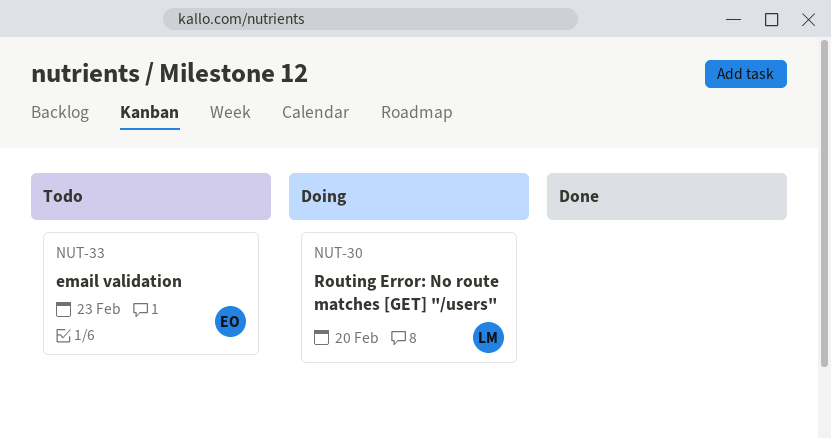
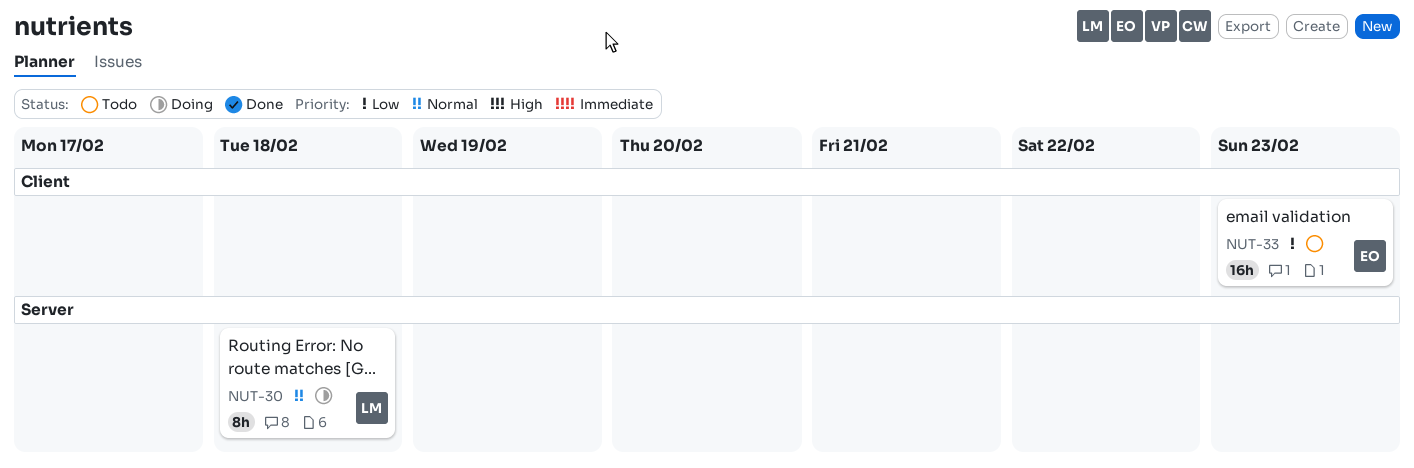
NUT-30, due: Feb 20 -> Feb 18

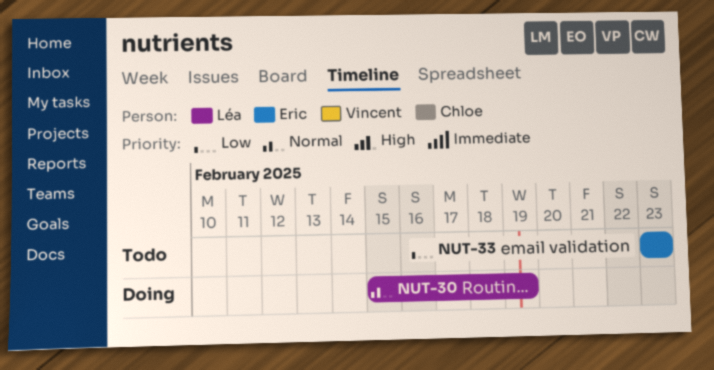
NUT-30, due: Feb 18 -> Feb 19

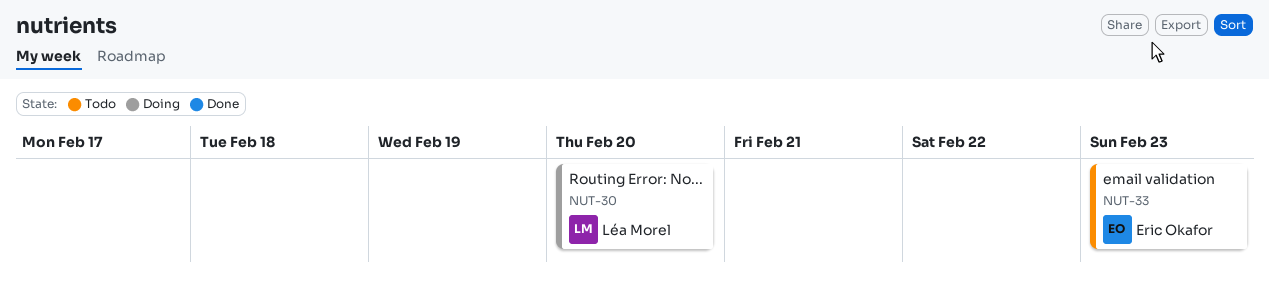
NUT-30, due: Feb 19 -> Feb 20

